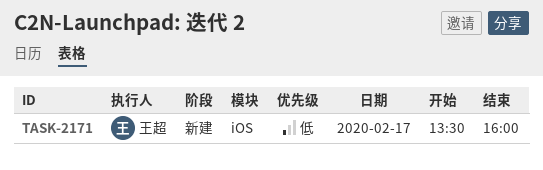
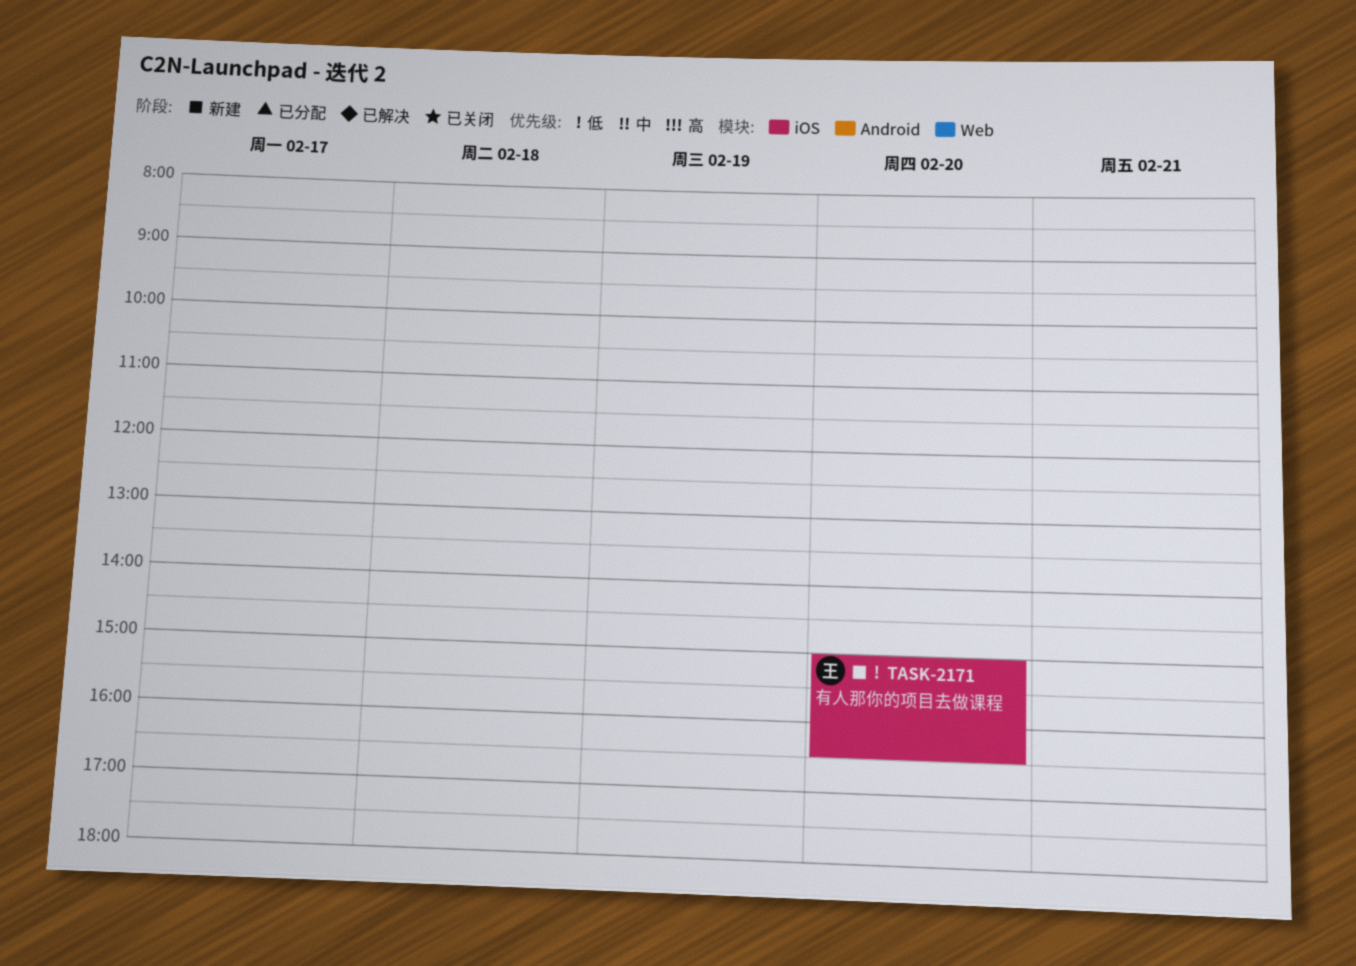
TASK-2171, day: Feb 17 -> Feb 20
TASK-2171, begins: 13:30 -> 15:00
TASK-2171, ends: 16:00 -> 16:30

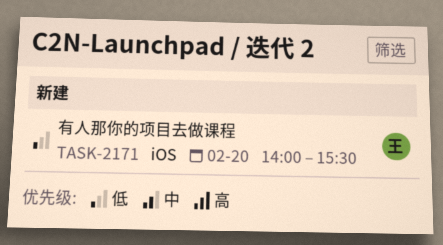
TASK-2171, begins: 15:00 -> 14:00
TASK-2171, ends: 16:30 -> 15:30

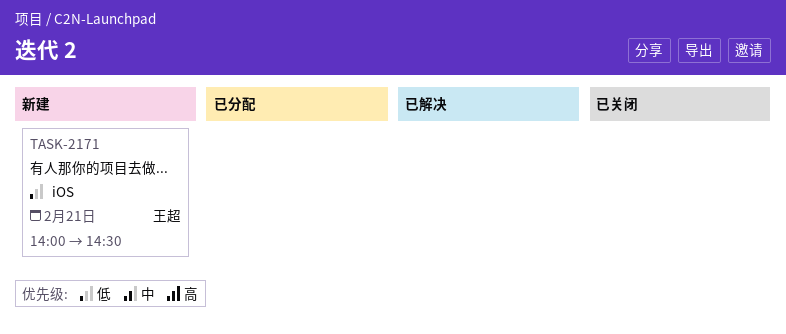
TASK-2171, day: Feb 20 -> Feb 21
TASK-2171, ends: 15:30 -> 14:30

